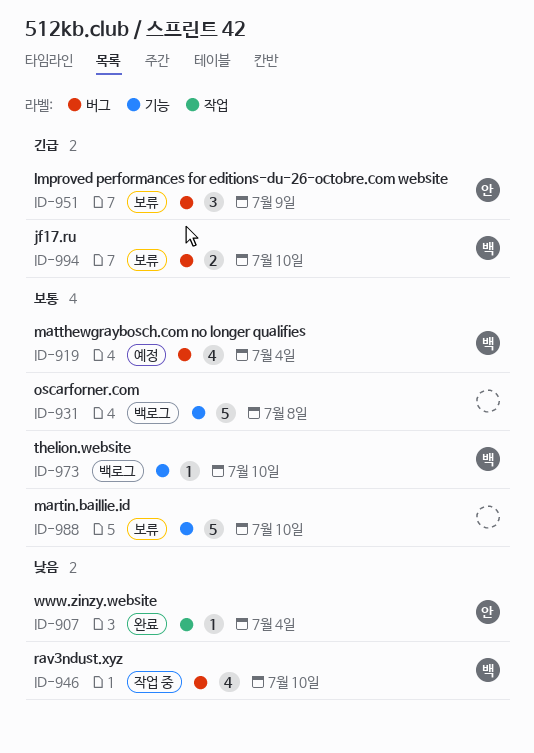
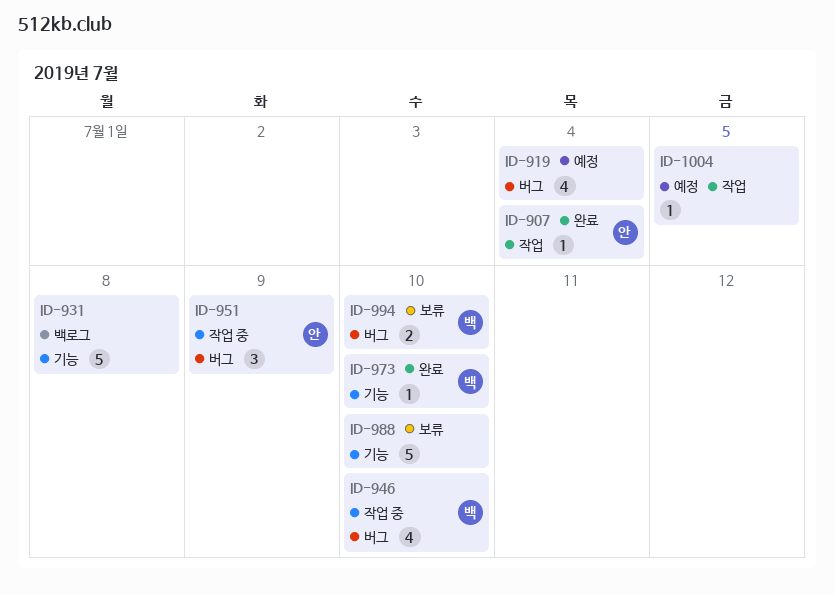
ID-919, owner: 백 -> none
ID-951, status: 보류 -> 작업 중
ID-973, status: 백로그 -> 완료
ID-1004: none -> present

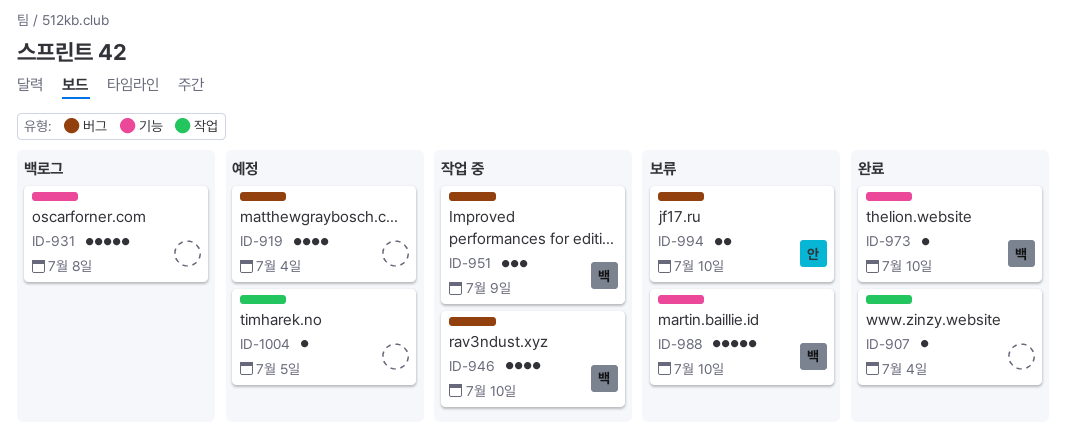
ID-907, owner: 안 -> none
ID-951, owner: 안 -> 백
ID-988, owner: none -> 백
ID-994, owner: 백 -> 안

